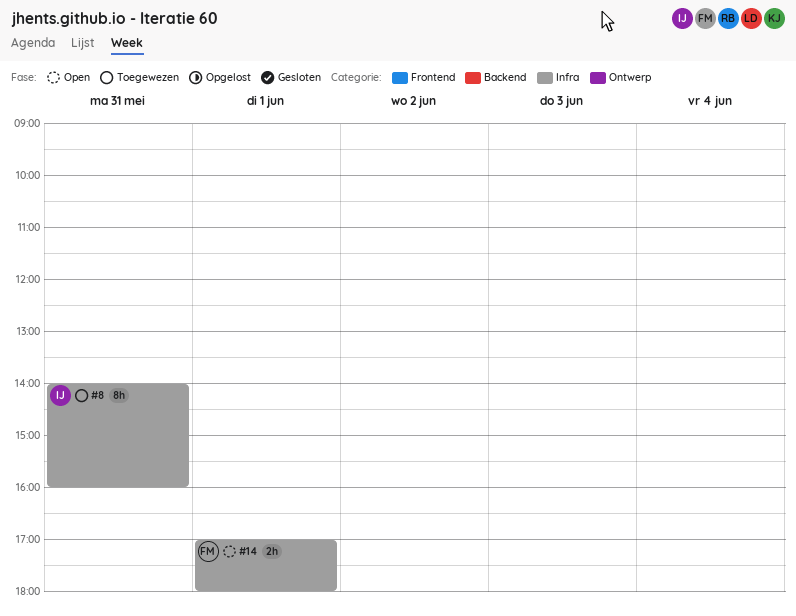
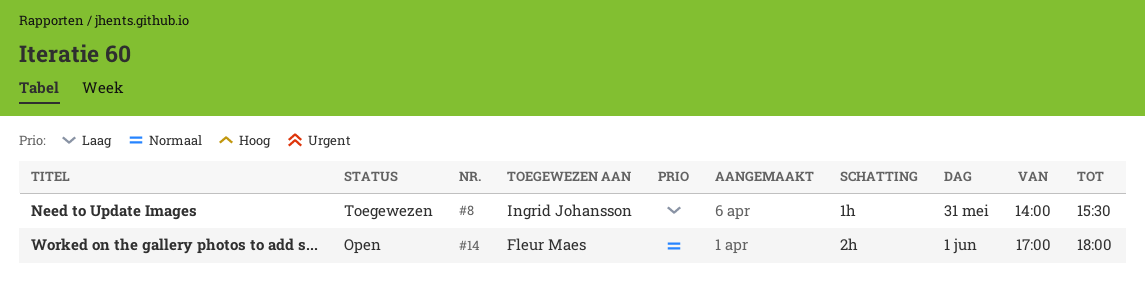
#8, estimate: 8h -> 1h
#8, ends: 16:00 -> 15:30

